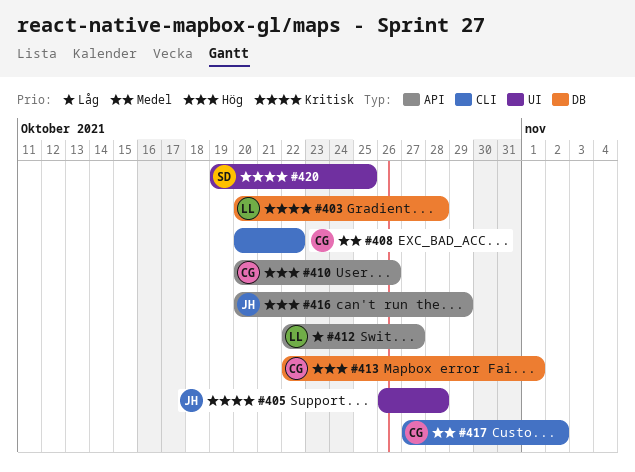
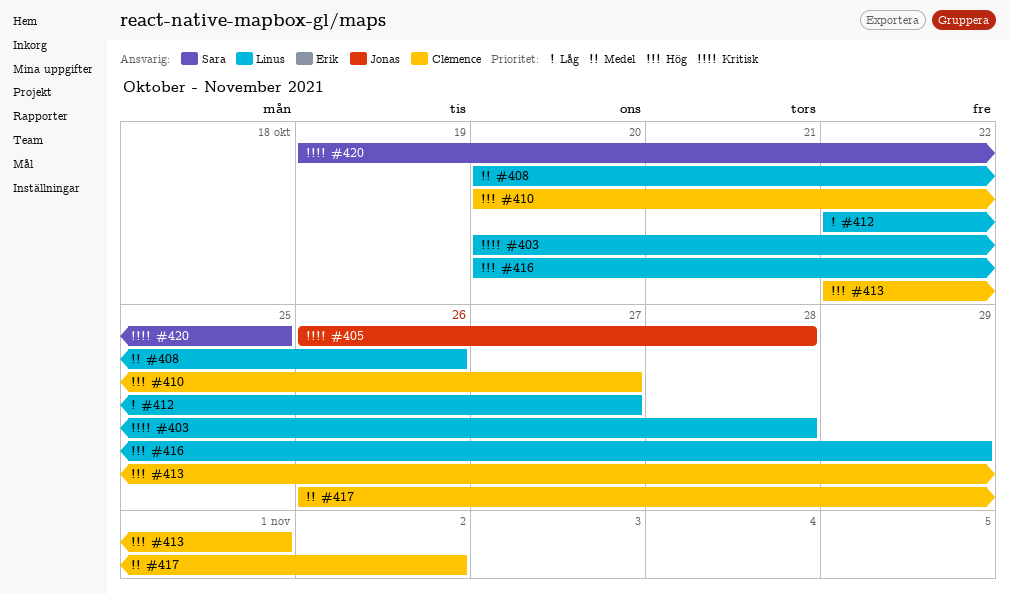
#408, owner: Clémence -> Linus
#408, due: Oct 22 -> Oct 26
#410, due: Oct 26 -> Oct 27
#416, owner: Jonas -> Linus
#417, start: Oct 27 -> Oct 26

